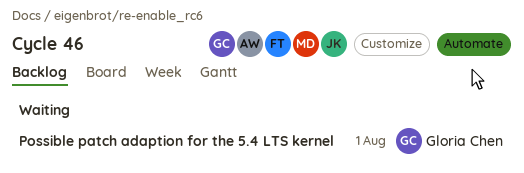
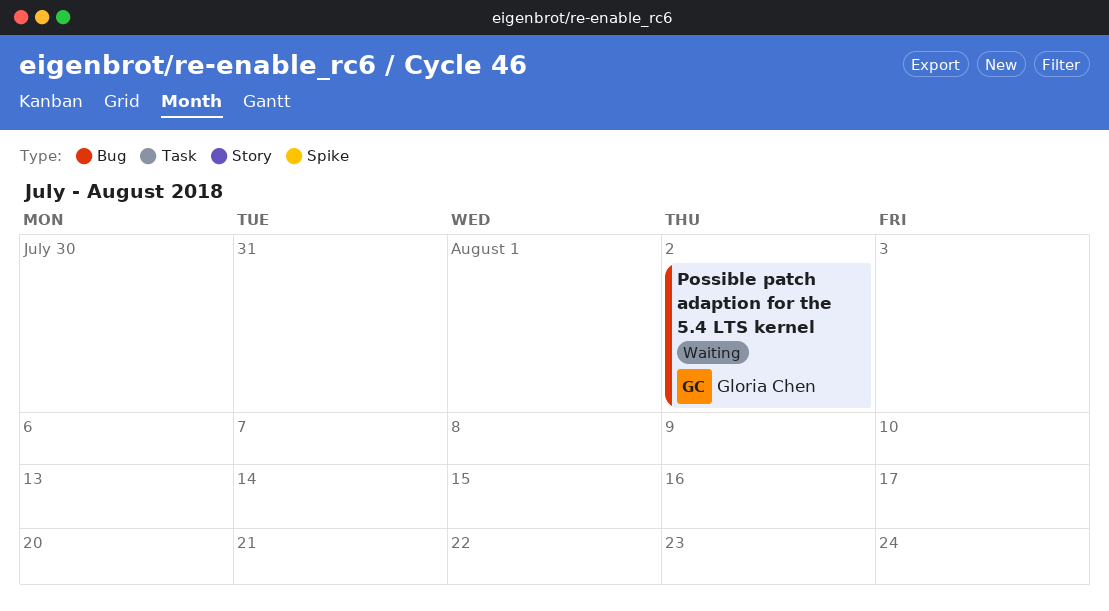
Possible patch adaption for the 5.4 LTS kernel, due: Aug 1 -> Aug 2

